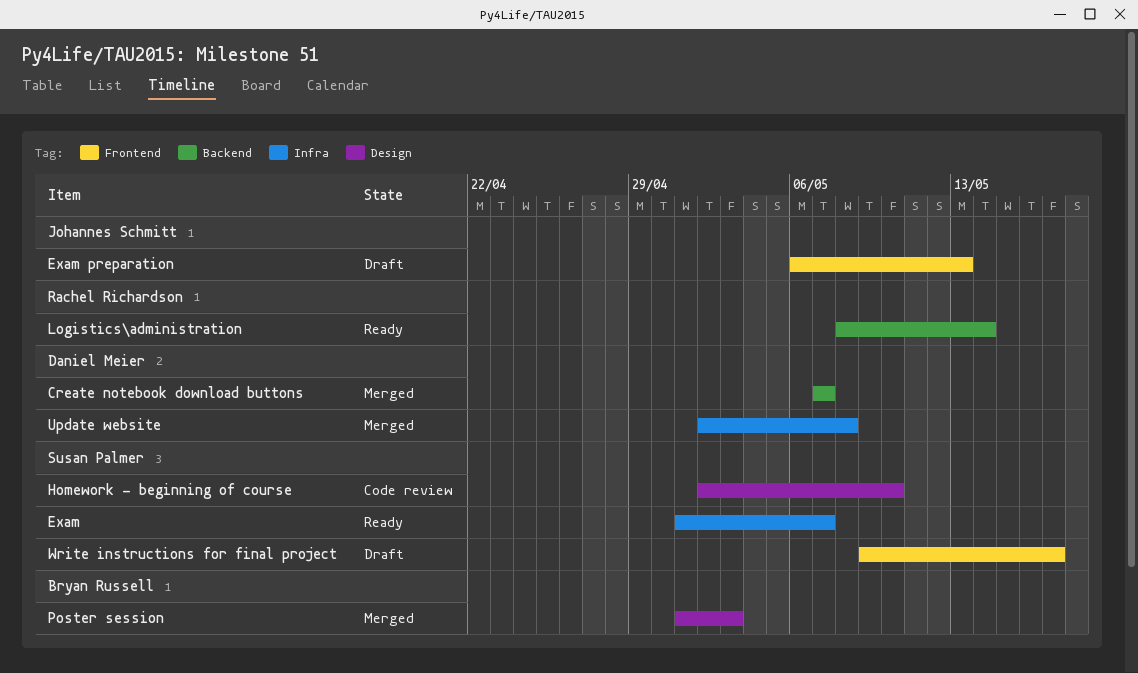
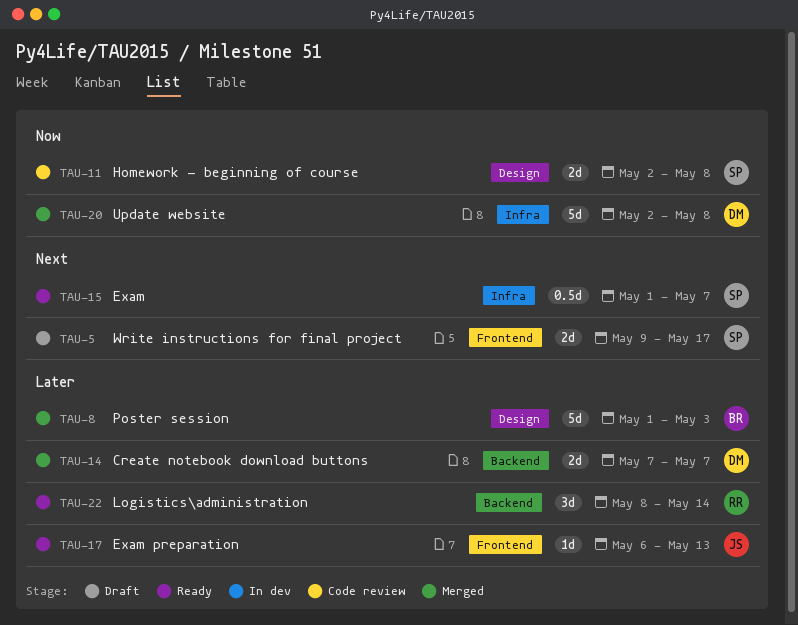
Exam preparation, status: Draft -> Ready
Homework - beginning of course, due: May 10 -> May 8

